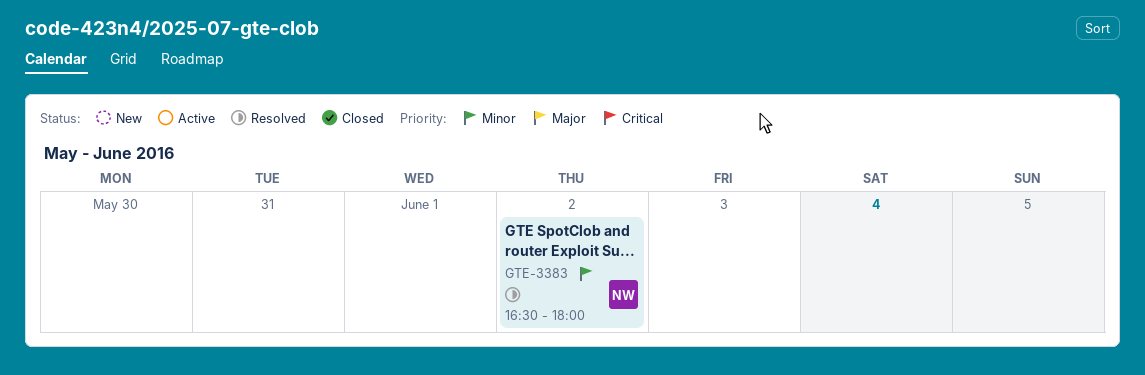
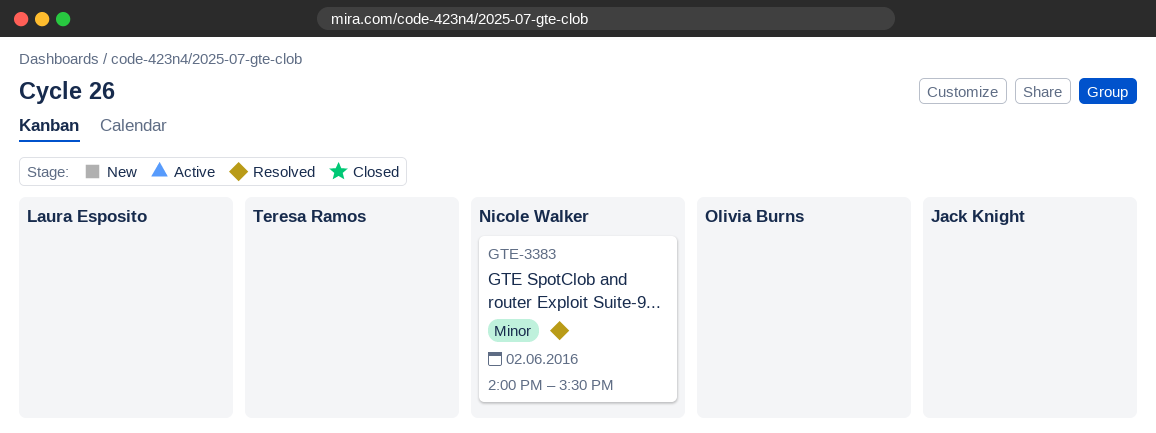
GTE-3383, begins: 16:30 -> 14:00
GTE-3383, ends: 18:00 -> 15:30

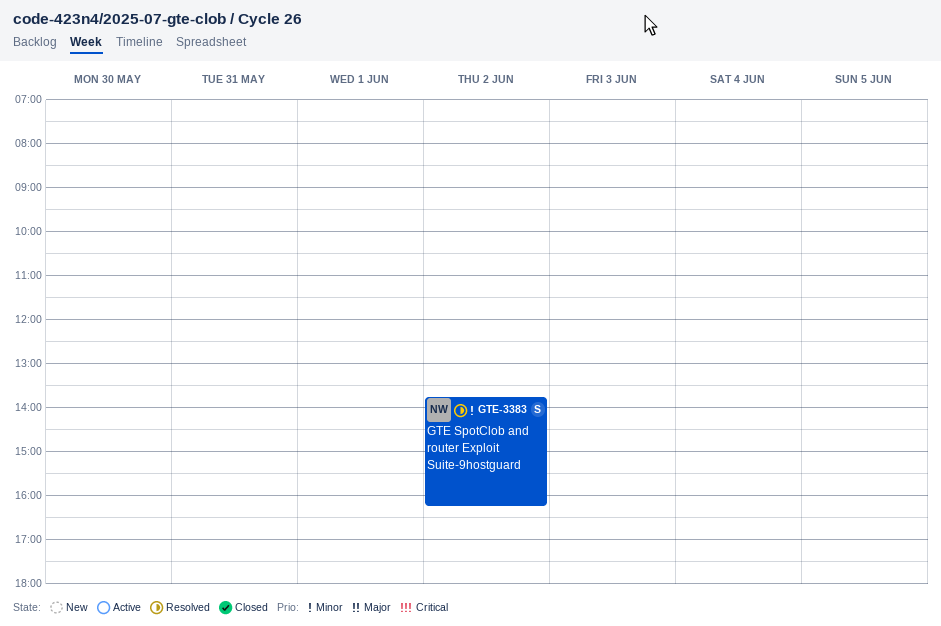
GTE-3383, begins: 14:00 -> 13:45
GTE-3383, ends: 15:30 -> 16:15

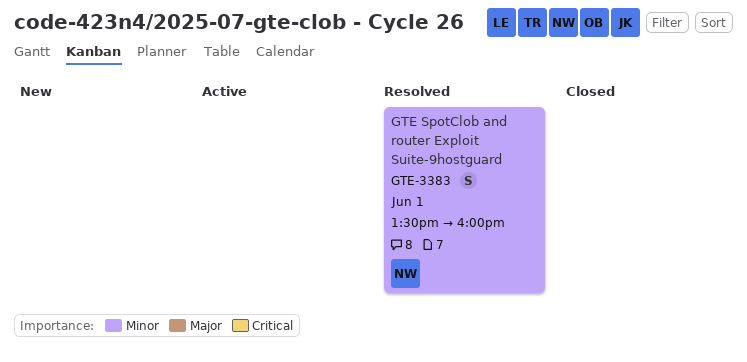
GTE-3383, day: Jun 2 -> Jun 1
GTE-3383, begins: 13:45 -> 13:30
GTE-3383, ends: 16:15 -> 16:00

